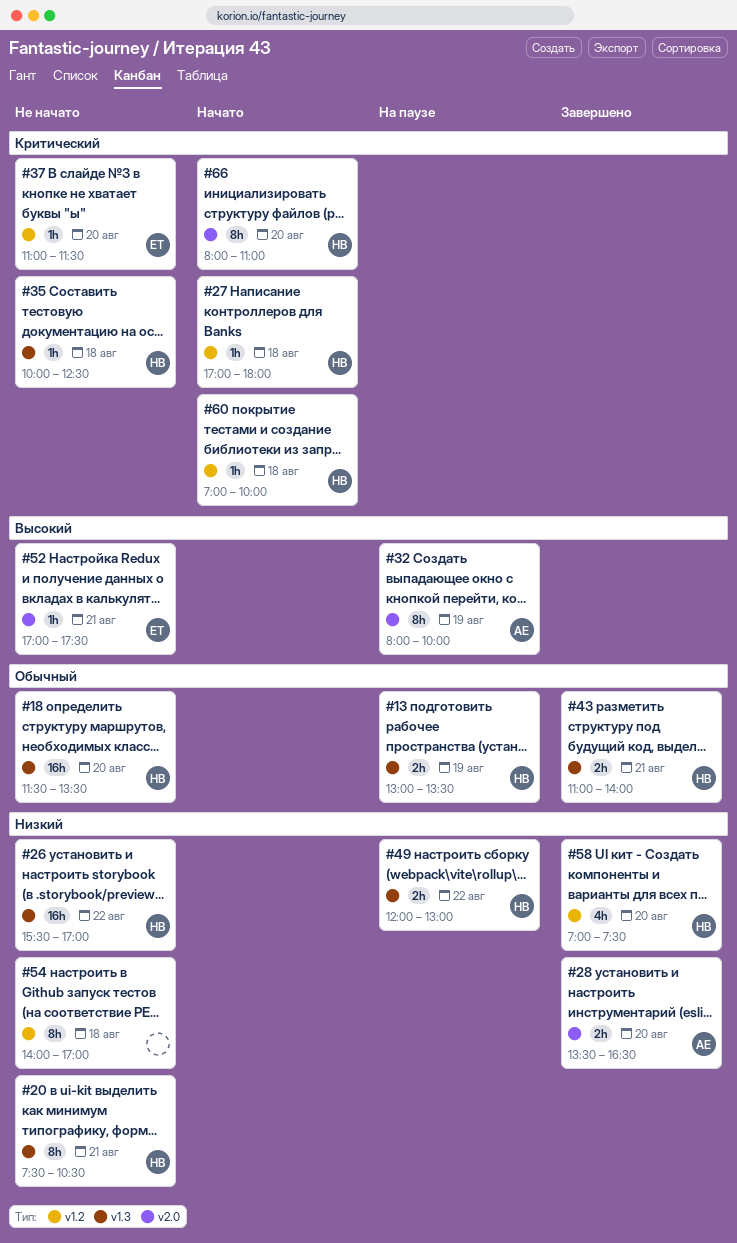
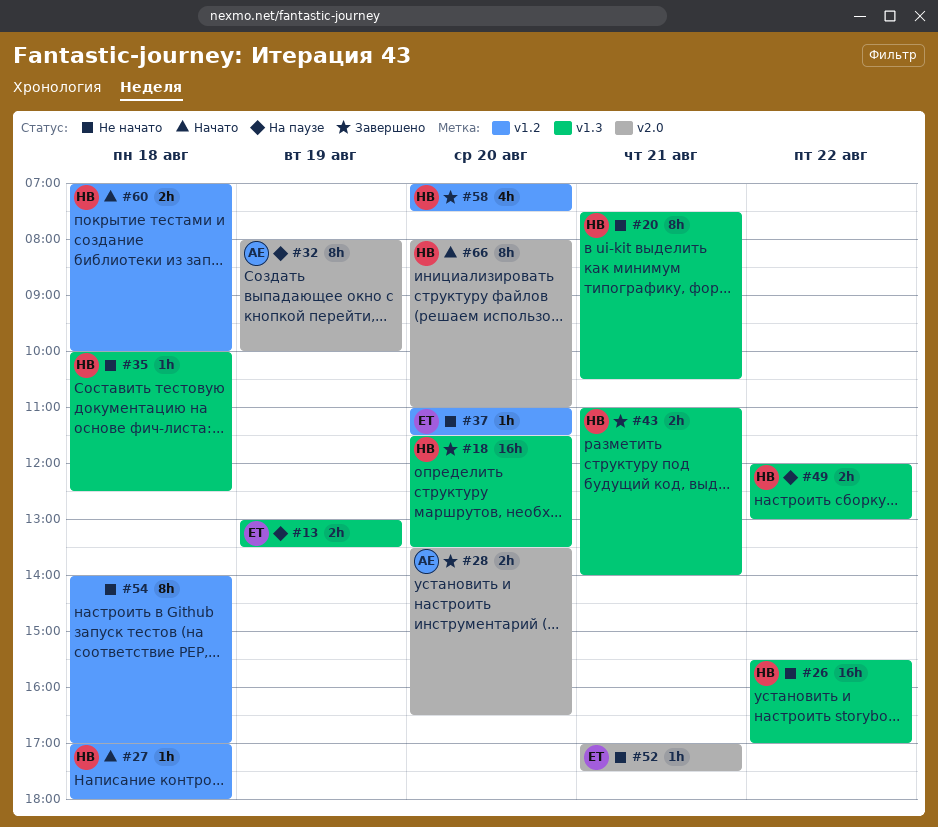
#13, owner: НВ -> ЕТ
#18, status: Не начато -> Завершено
#60, estimate: 1h -> 2h

